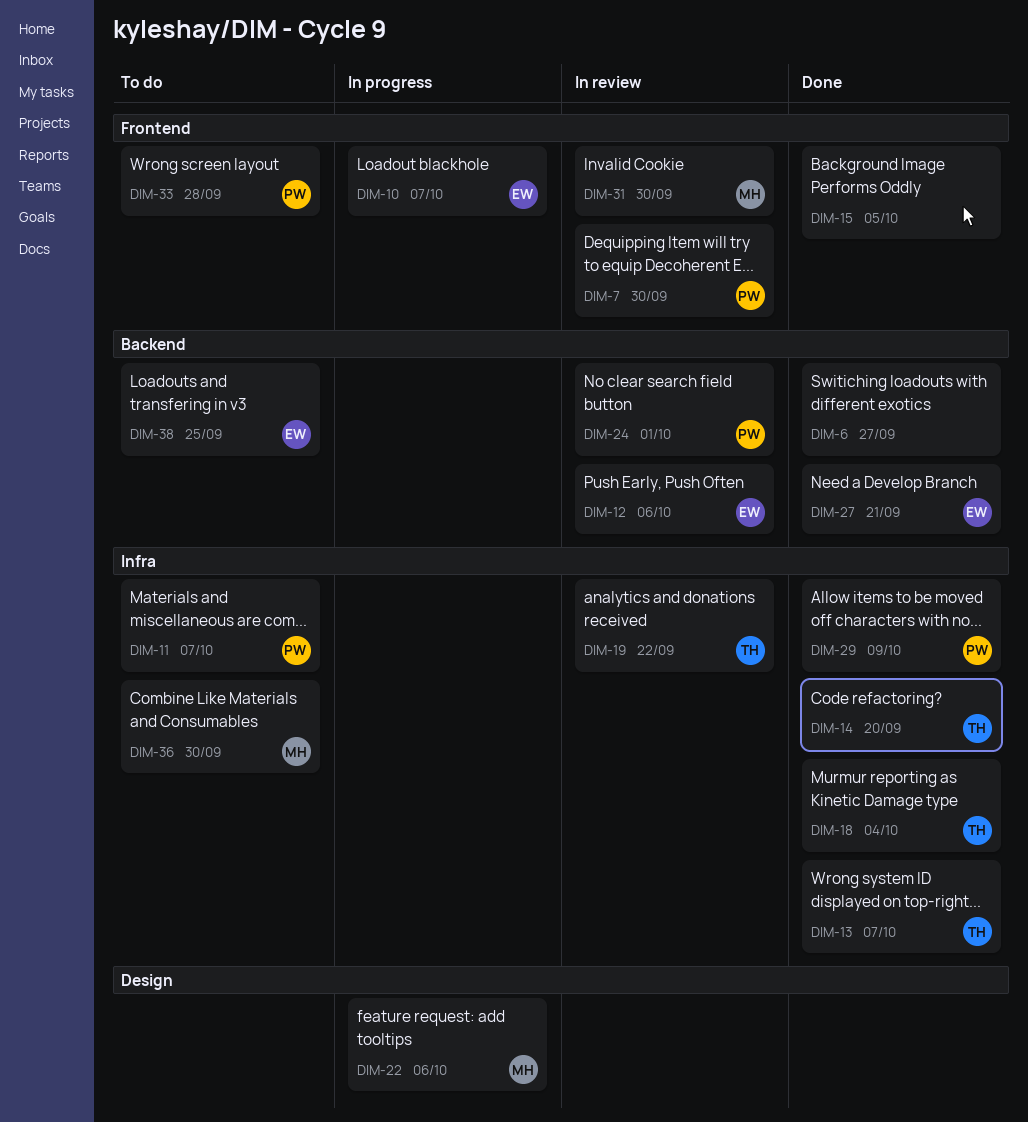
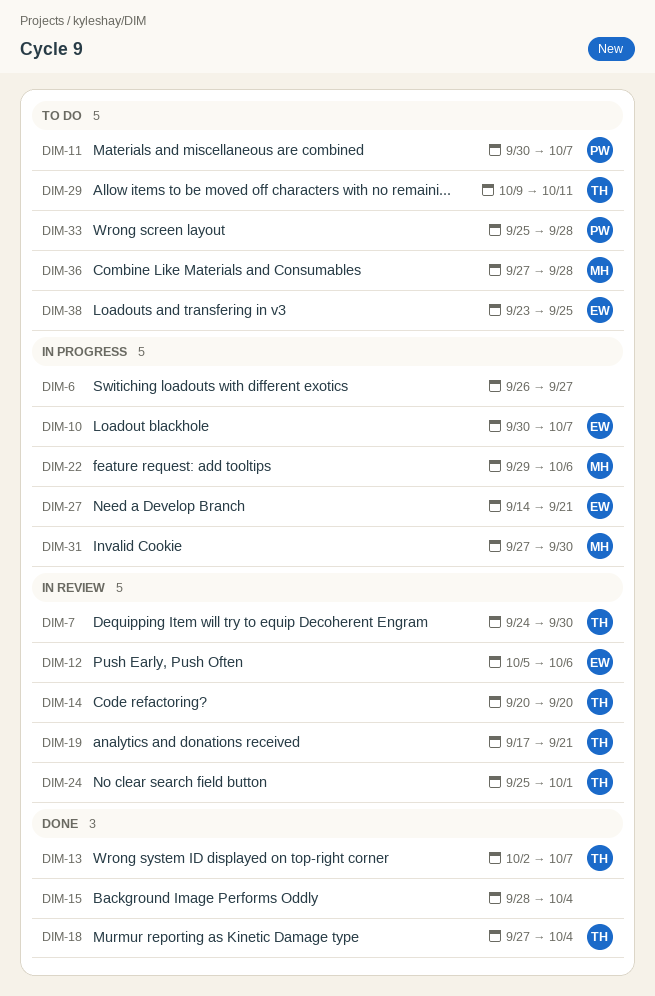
DIM-6, status: Done -> In progress
DIM-7, owner: PW -> TH
DIM-14, status: Done -> In review
DIM-15, due: Oct 5 -> Oct 4
DIM-19, due: Sep 22 -> Sep 21
DIM-24, owner: PW -> TH
DIM-27, status: Done -> In progress
DIM-29, status: Done -> To do
DIM-29, owner: PW -> TH
DIM-29, due: Oct 9 -> Oct 11
DIM-31, status: In review -> In progress
DIM-36, due: Sep 30 -> Sep 28

